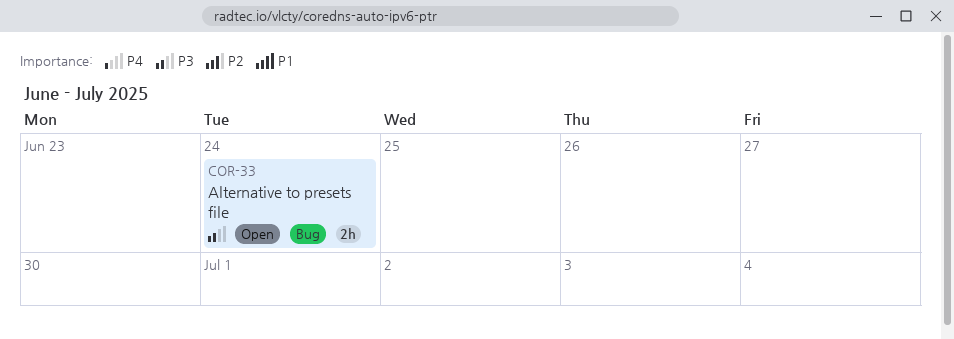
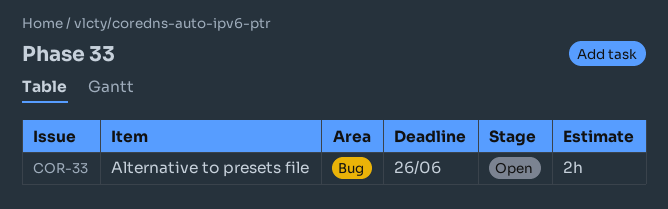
COR-33, due: Jun 24 -> Jun 26

